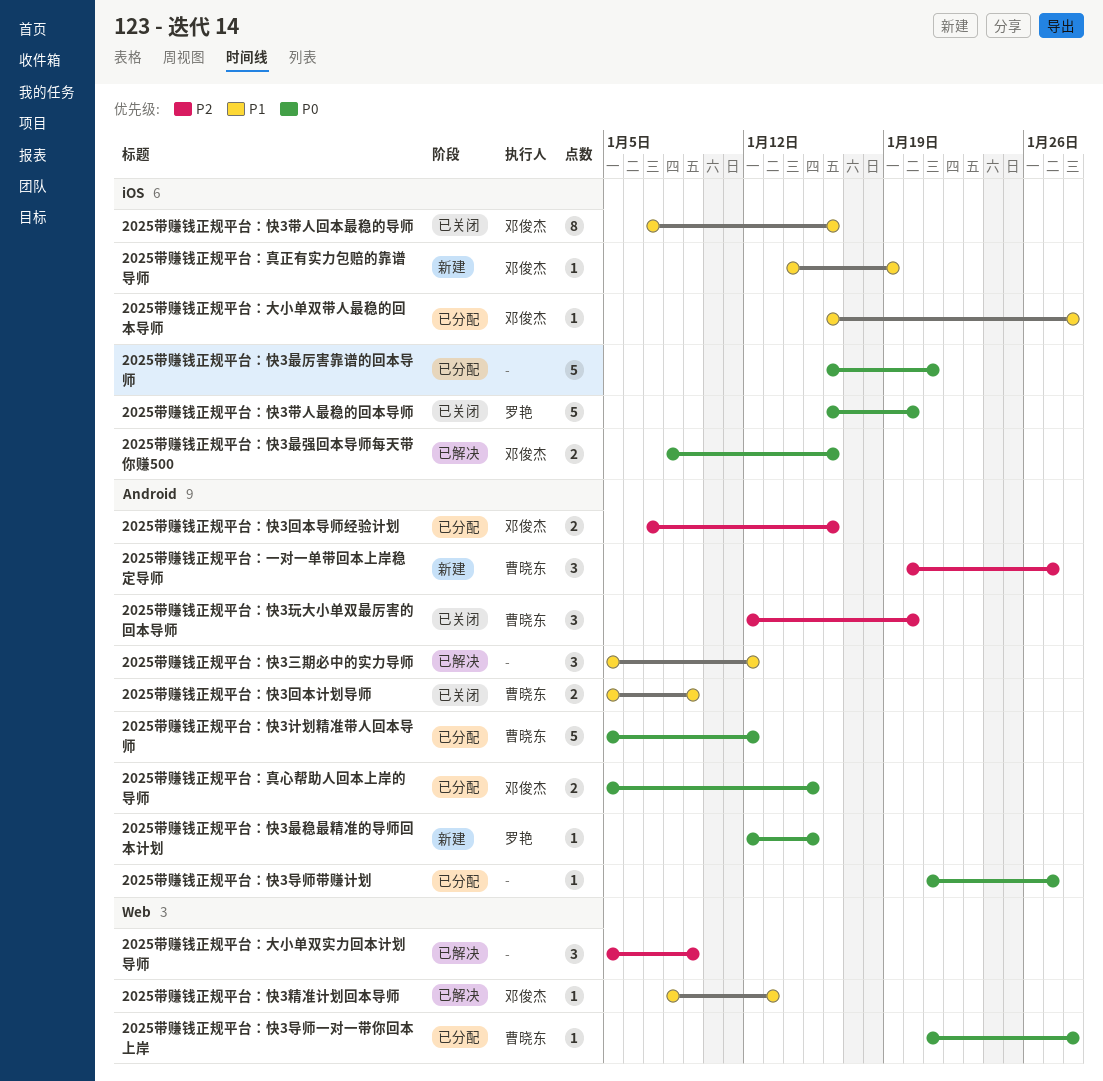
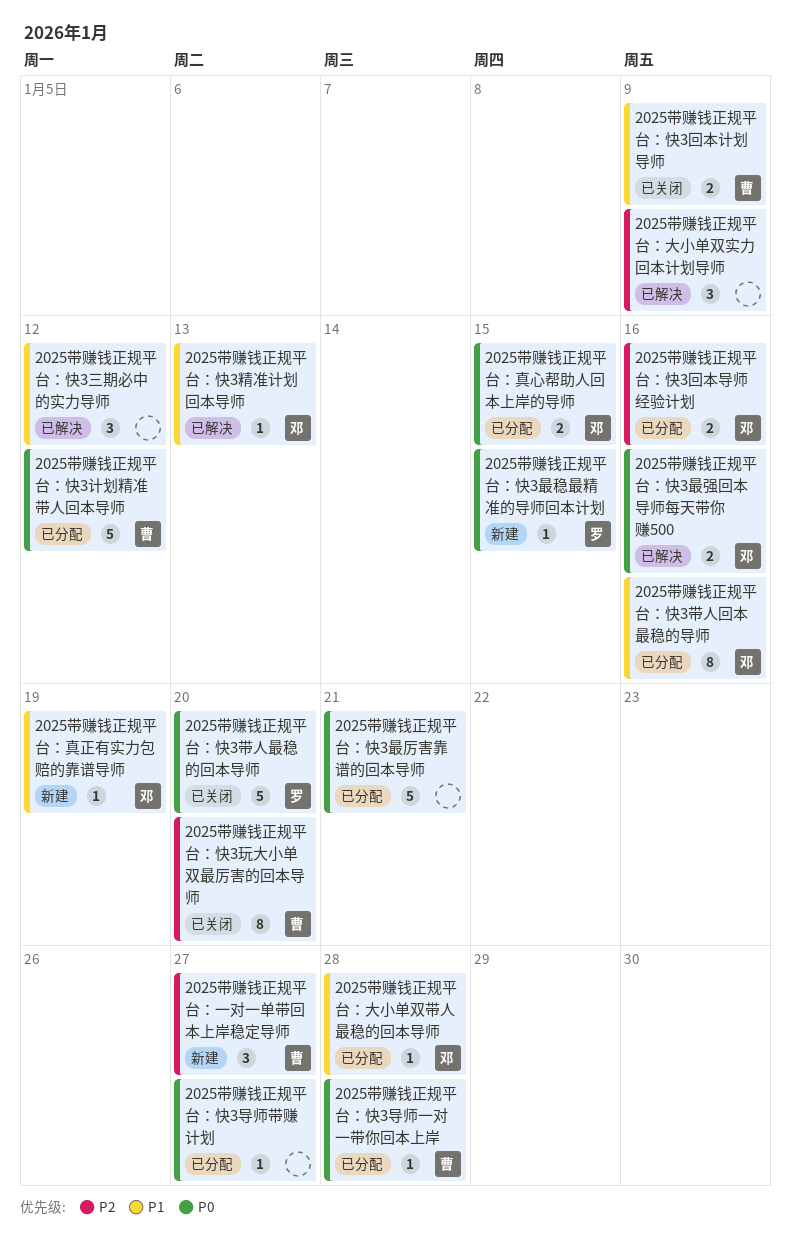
2025带赚钱正规平台：快3带人回本最稳的导师, status: 已关闭 -> 已分配
2025带赚钱正规平台：快3玩大小单双最厉害的回本导师, estimate: 3 -> 8

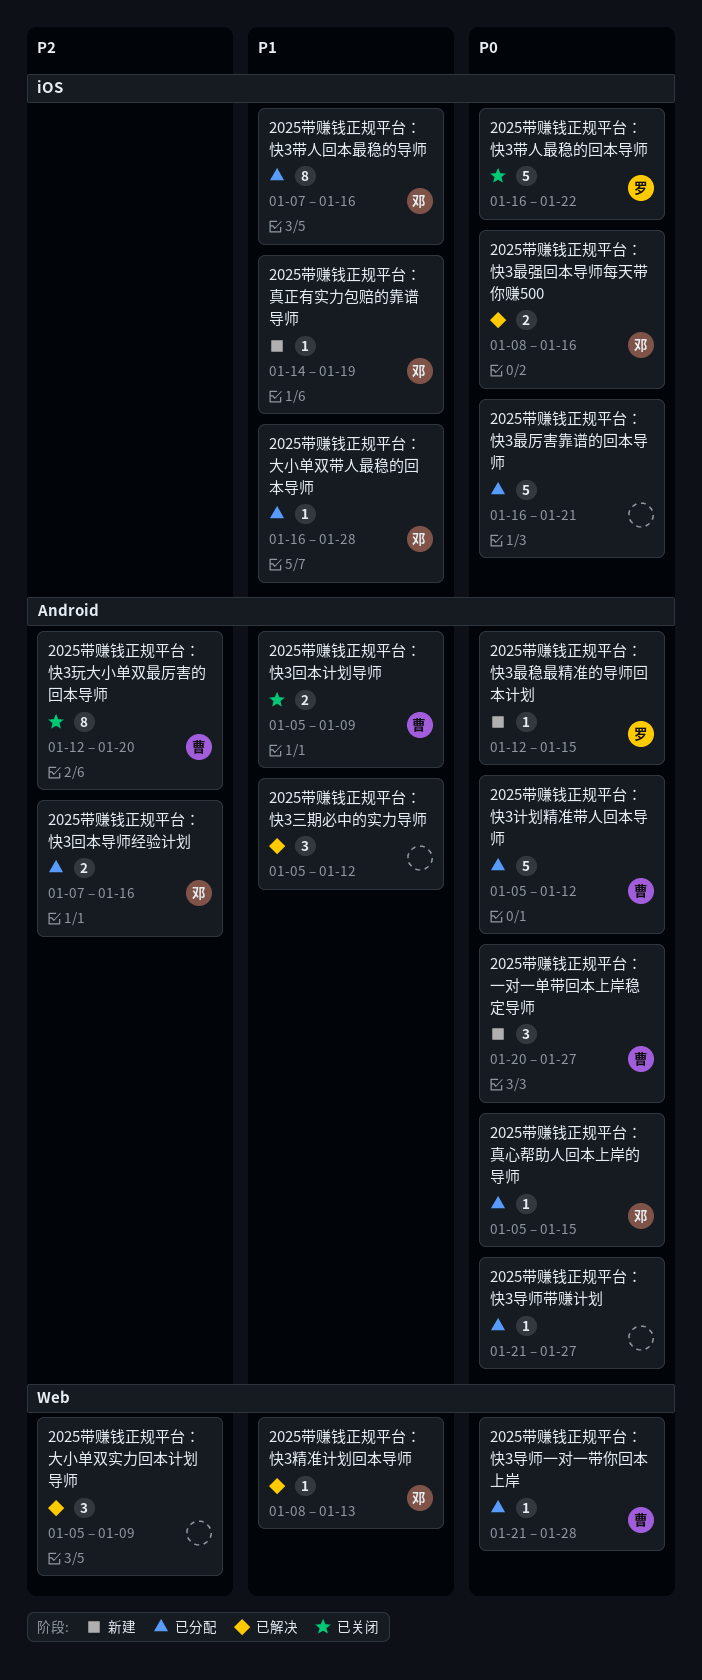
2025带赚钱正规平台：一对一单带回本上岸稳定导师, priority: P2 -> P0
2025带赚钱正规平台：快3带人最稳的回本导师, due: Jan 20 -> Jan 22
2025带赚钱正规平台：真心帮助人回本上岸的导师, estimate: 2 -> 1

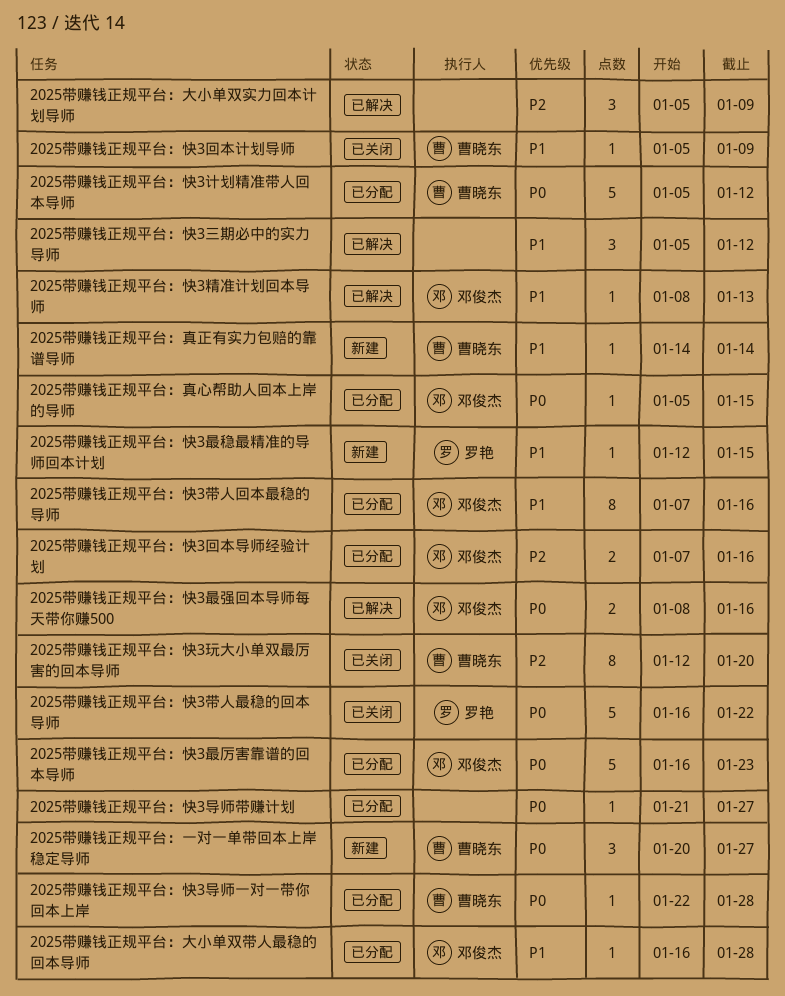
2025带赚钱正规平台：快3回本计划导师, estimate: 2 -> 1
2025带赚钱正规平台：快3导师一对一带你回本上岸, start: Jan 21 -> Jan 22
2025带赚钱正规平台：快3最厉害靠谱的回本导师, owner: none -> 邓俊杰
2025带赚钱正规平台：快3最厉害靠谱的回本导师, due: Jan 21 -> Jan 23
2025带赚钱正规平台：快3最稳最精准的导师回本计划, priority: P0 -> P1
2025带赚钱正规平台：真正有实力包赔的靠谱导师, owner: 邓俊杰 -> 曹晓东
2025带赚钱正规平台：真正有实力包赔的靠谱导师, due: Jan 19 -> Jan 14

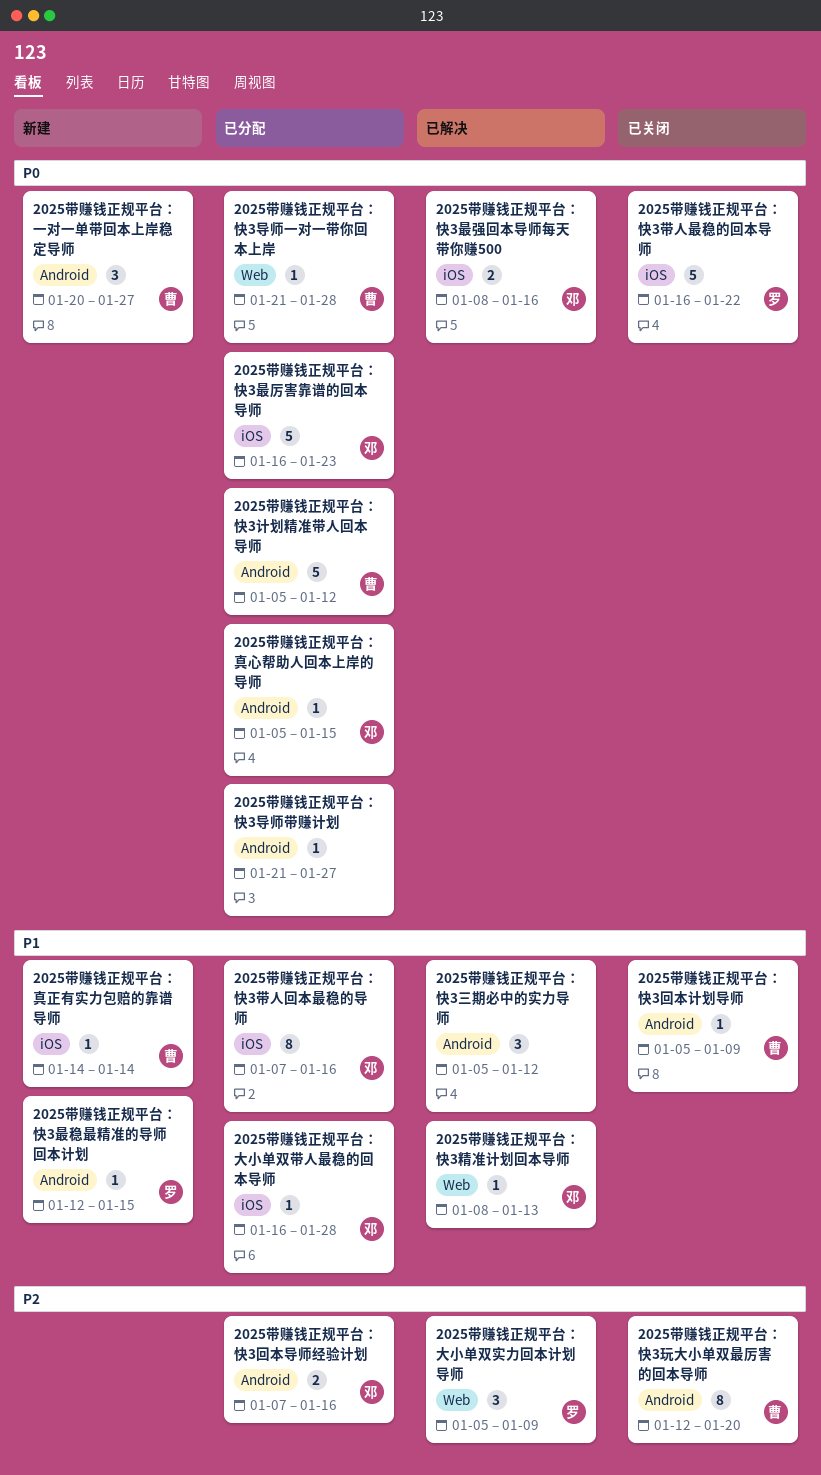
2025带赚钱正规平台：大小单双实力回本计划导师, owner: none -> 罗艳
2025带赚钱正规平台：快3导师一对一带你回本上岸, start: Jan 22 -> Jan 21

